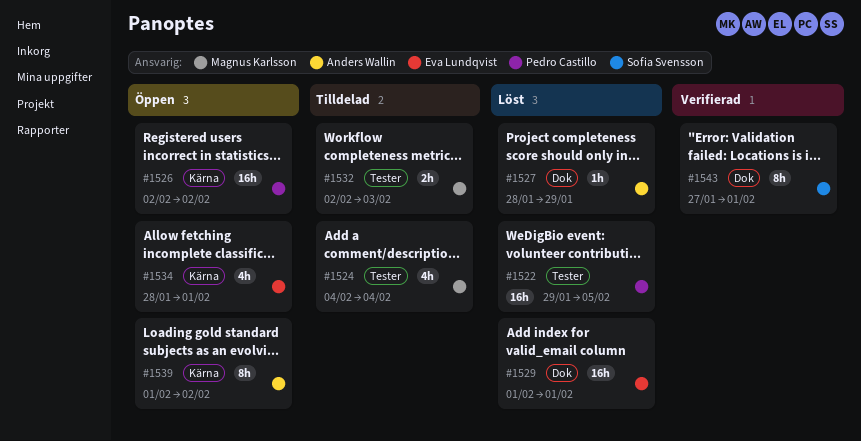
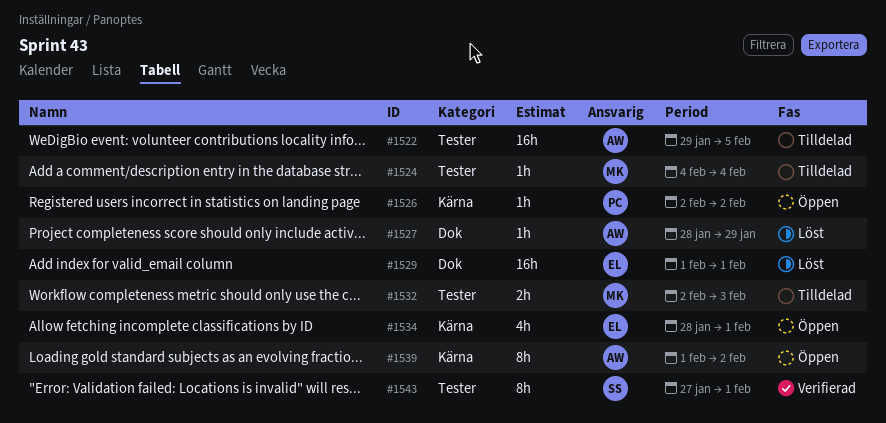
#1522, status: Löst -> Tilldelad
#1522, owner: Pedro Castillo -> Anders Wallin
#1524, estimate: 4h -> 1h
#1526, estimate: 16h -> 1h
#1543, label: Dok -> Tester

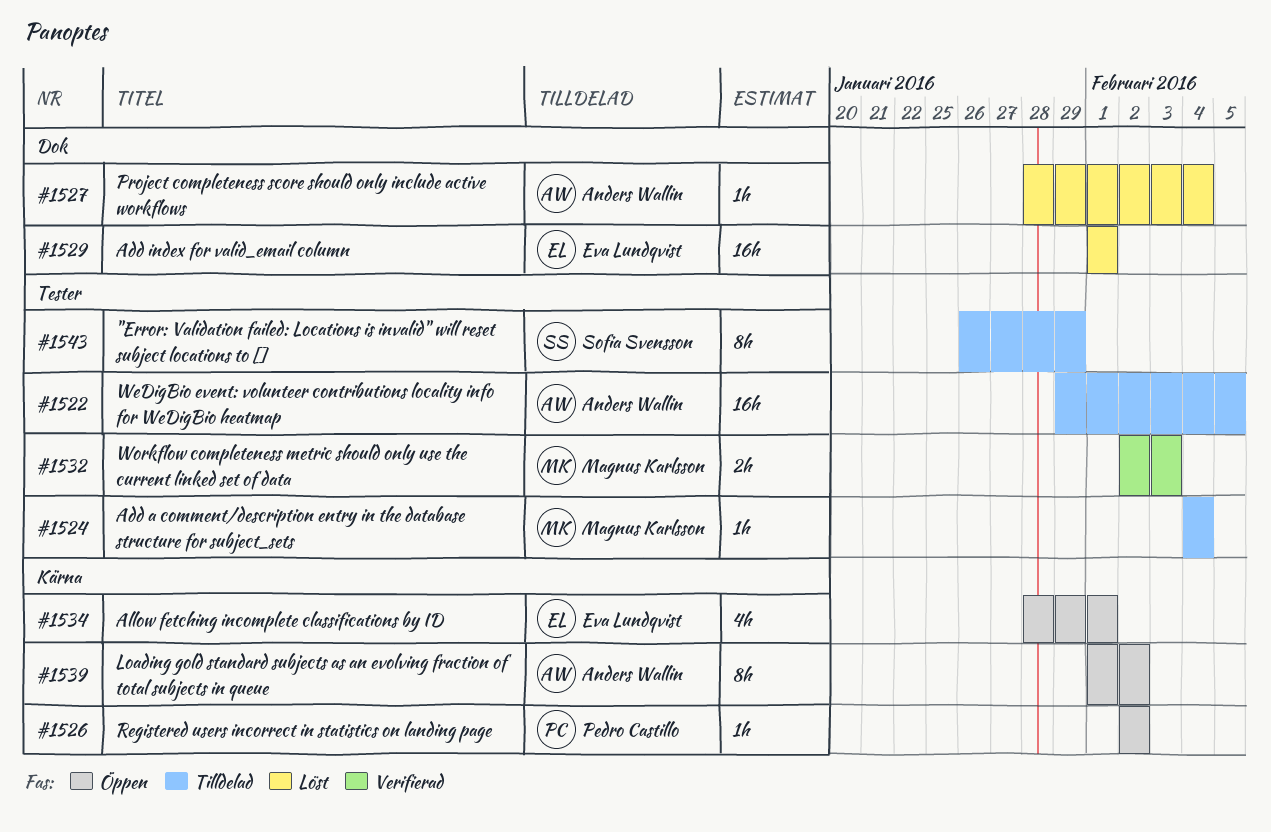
#1527, due: Jan 29 -> Feb 4
#1532, status: Tilldelad -> Verifierad
#1543, status: Verifierad -> Tilldelad
#1543, start: Jan 27 -> Jan 26
#1543, due: Feb 1 -> Jan 29

